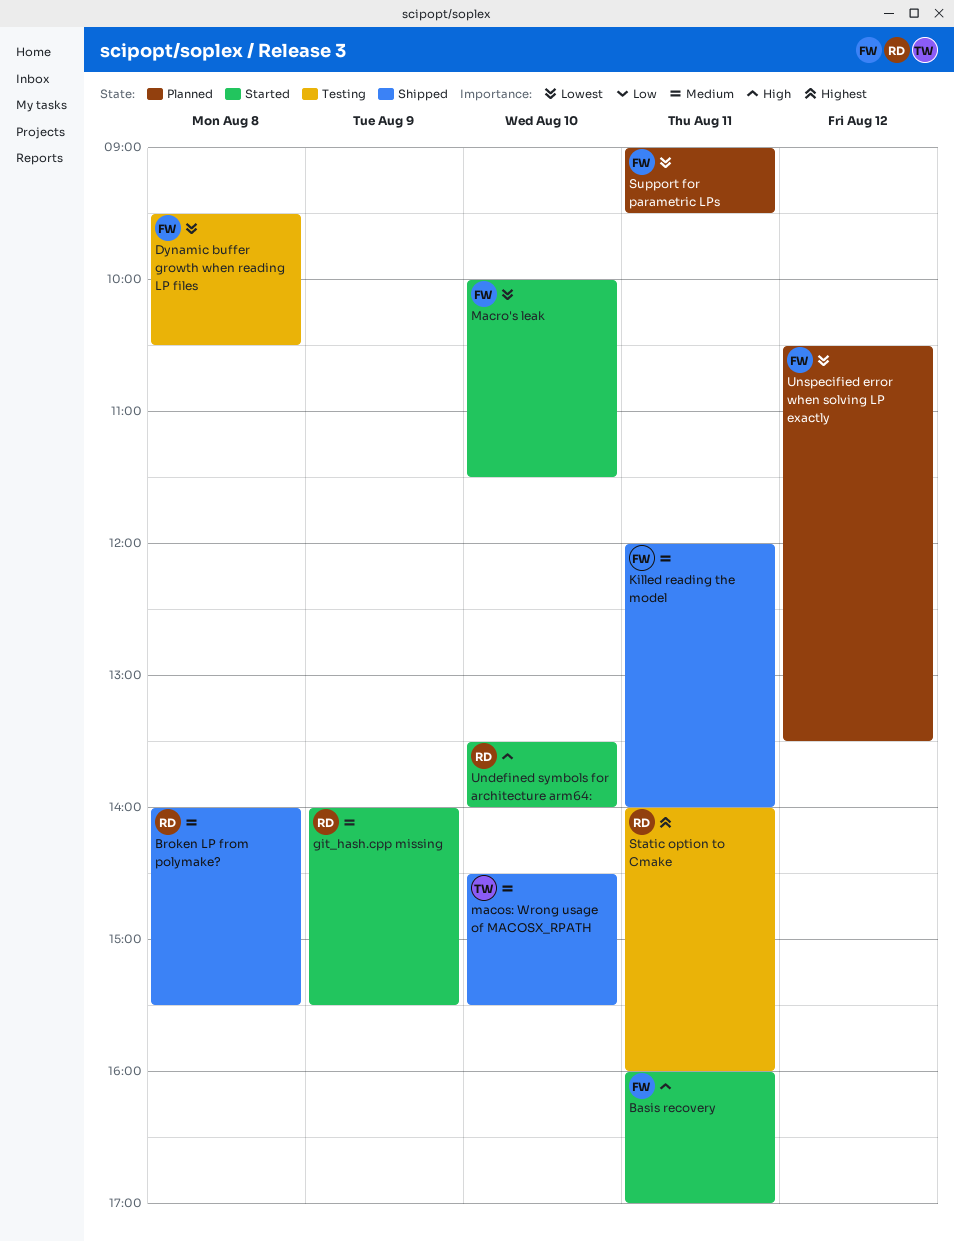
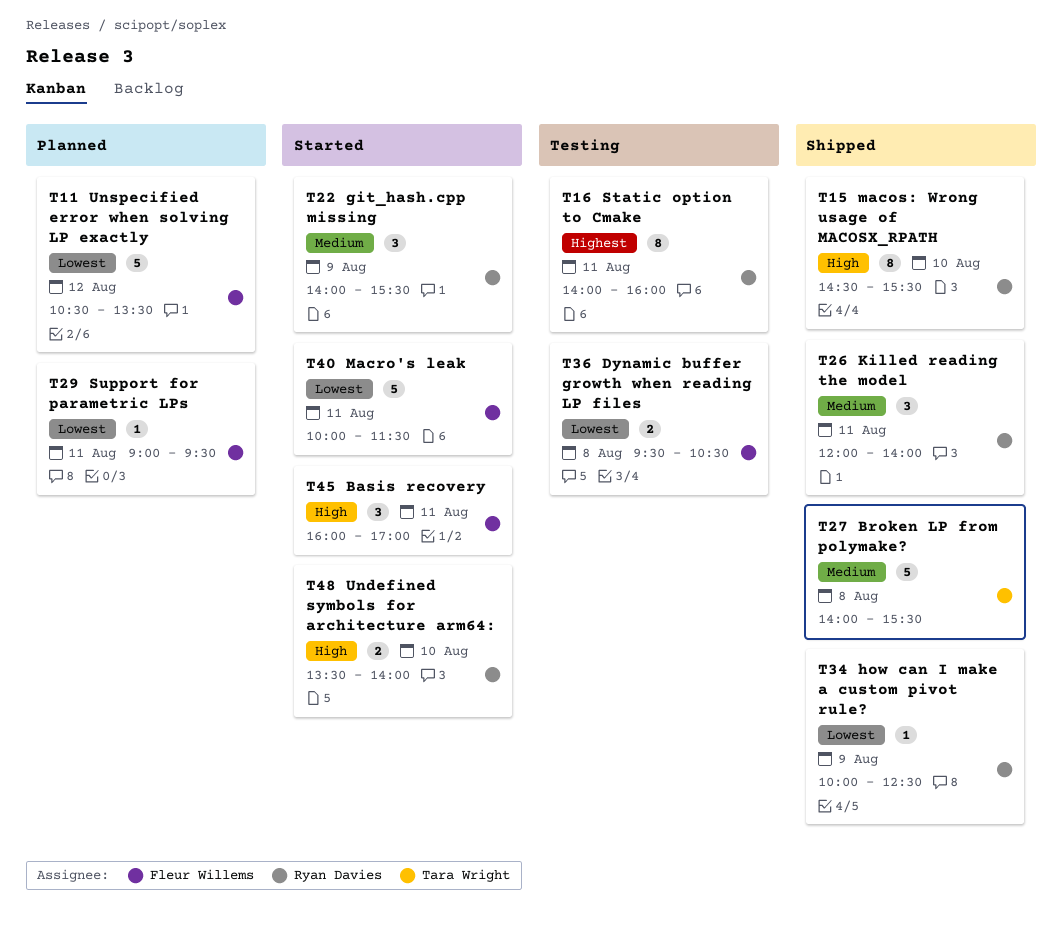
Broken LP from polymake?, owner: Ryan Davies -> Tara Wright
how can I make a custom pivot rule?: none -> present
Killed reading the model, owner: Fleur Willems -> Ryan Davies
macos: Wrong usage of MACOSX_RPATH, owner: Tara Wright -> Ryan Davies
macos: Wrong usage of MACOSX_RPATH, priority: Medium -> High
Macro's leak, day: Aug 10 -> Aug 11

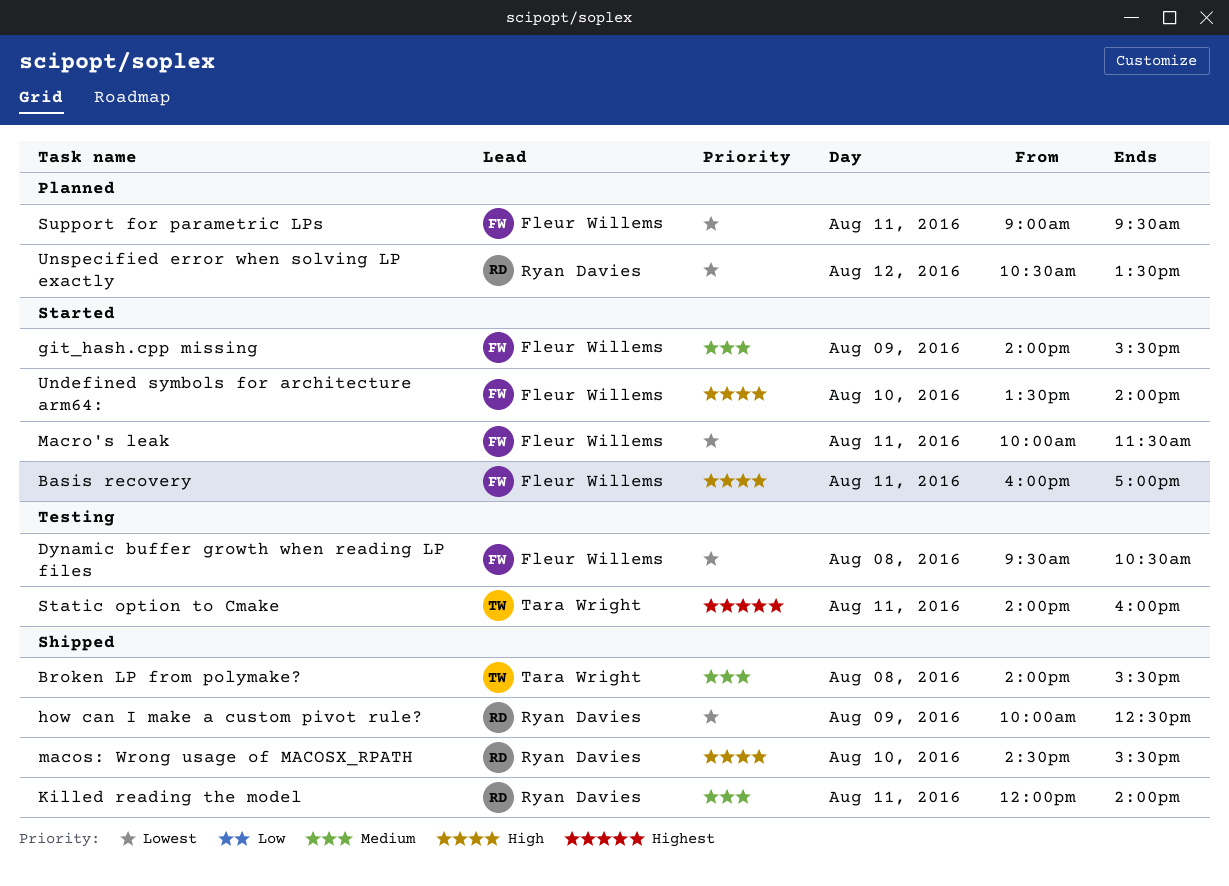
git_hash.cpp missing, owner: Ryan Davies -> Fleur Willems
Static option to Cmake, owner: Ryan Davies -> Tara Wright
Undefined symbols for architecture arm64:, owner: Ryan Davies -> Fleur Willems
Unspecified error when solving LP exactly, owner: Fleur Willems -> Ryan Davies

